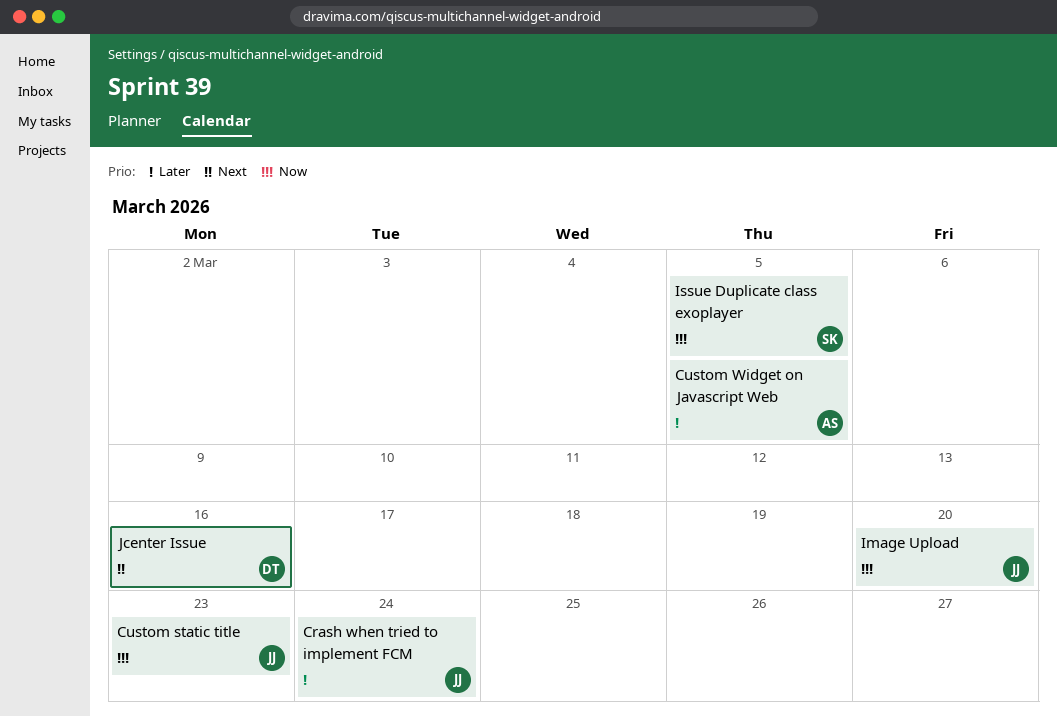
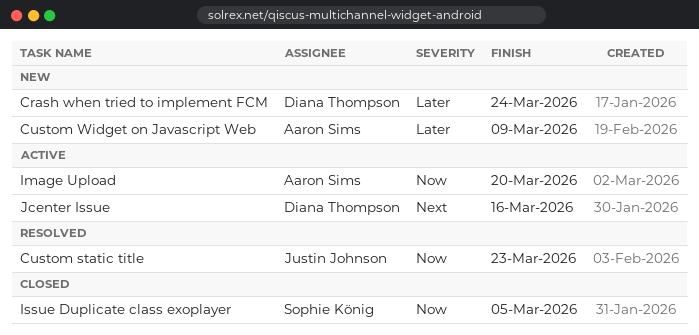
Crash when tried to implement FCM, owner: Justin Johnson -> Diana Thompson
Custom Widget on Javascript Web, due: Mar 5 -> Mar 9
Image Upload, owner: Justin Johnson -> Aaron Sims

